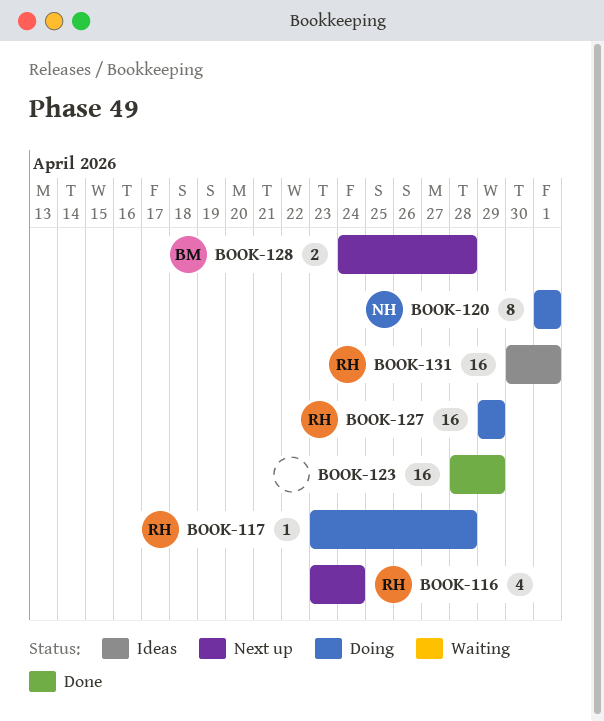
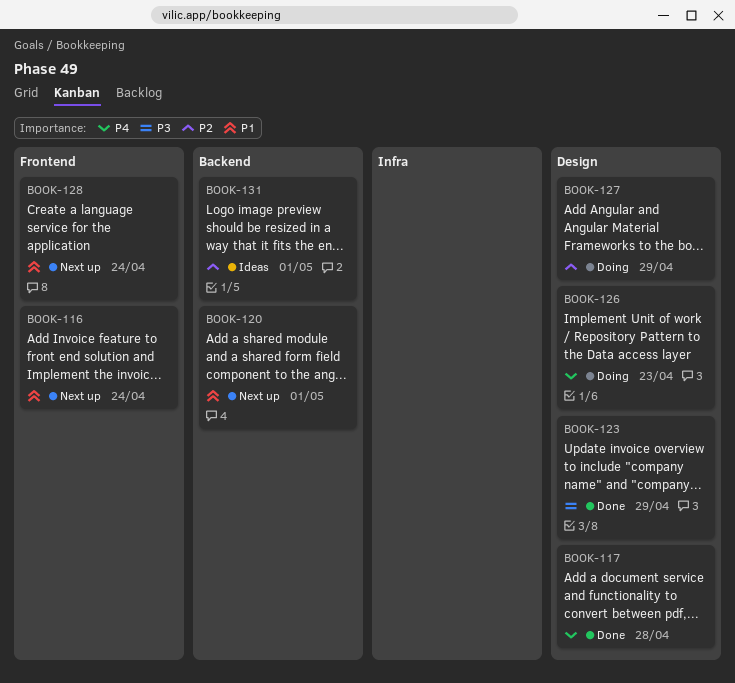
BOOK-117, status: Doing -> Done
BOOK-120, status: Doing -> Next up
BOOK-126: none -> present
BOOK-128, due: Apr 28 -> Apr 24

